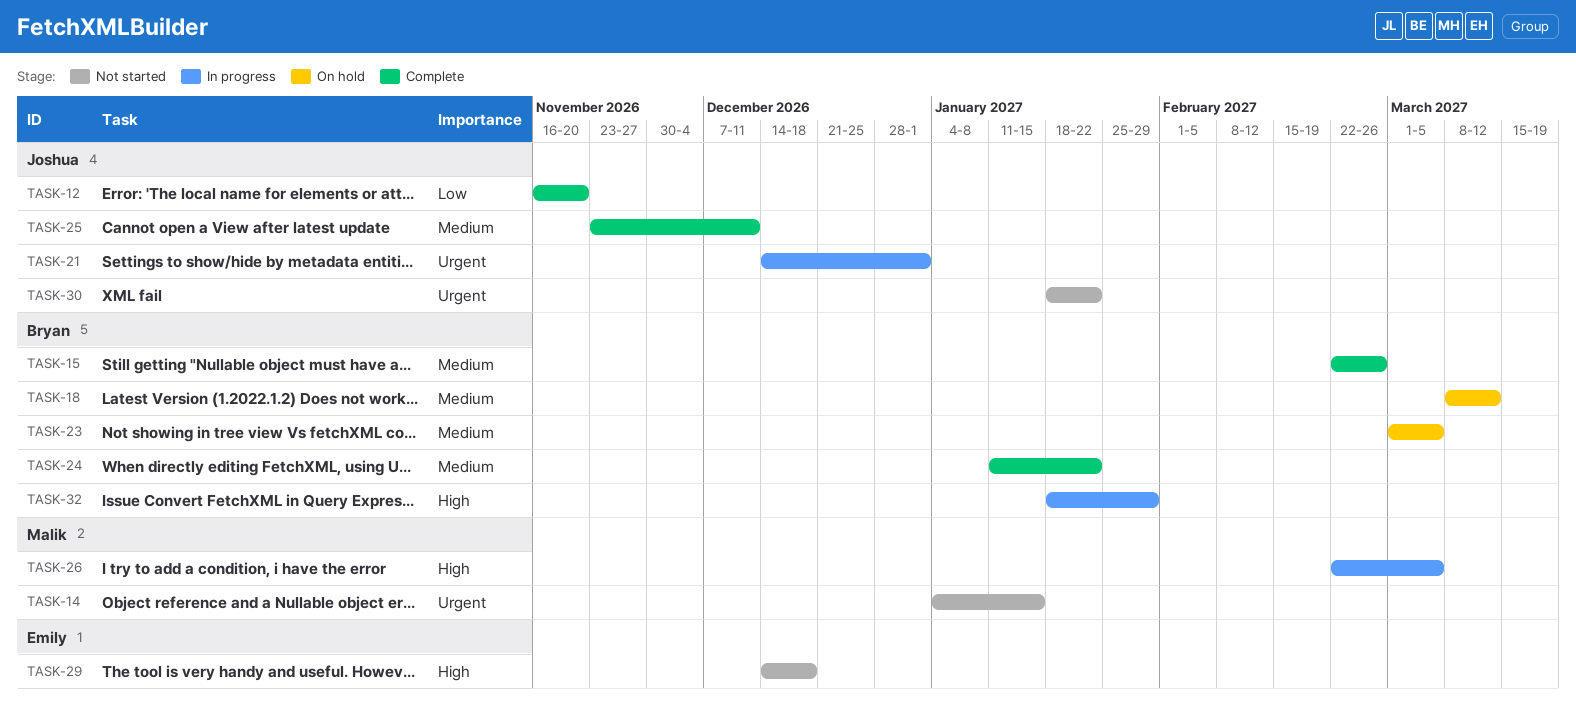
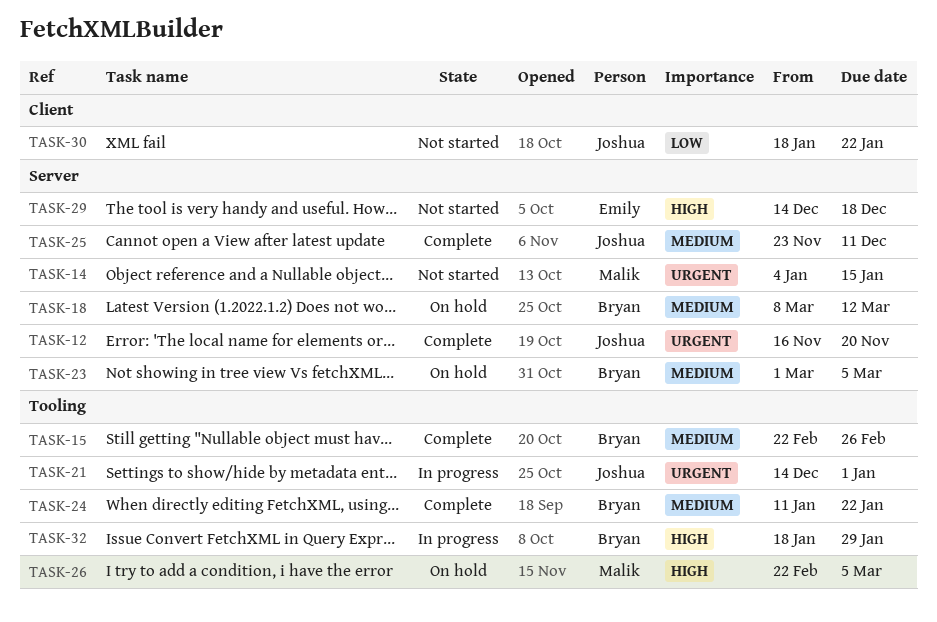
TASK-12, priority: Low -> Urgent
TASK-26, status: In progress -> On hold
TASK-30, priority: Urgent -> Low

